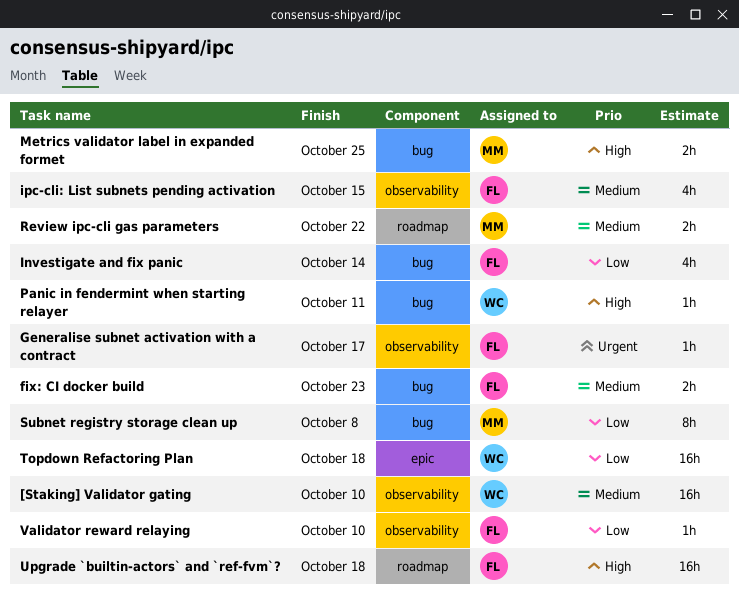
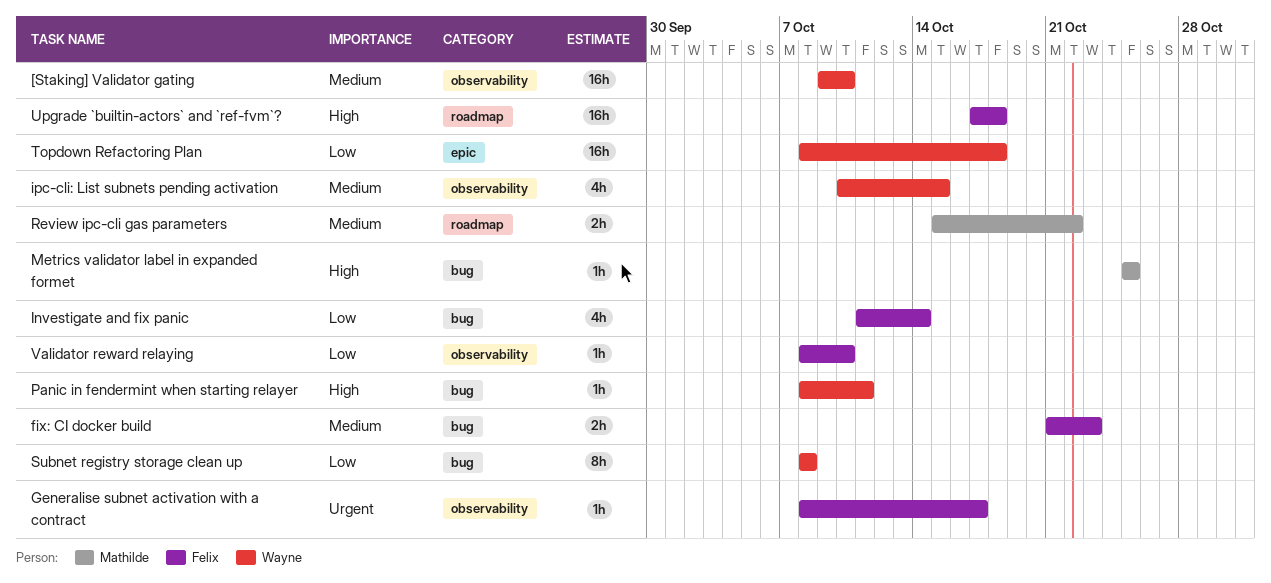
ipc-cli: List subnets pending activation, owner: Felix -> Wayne
Metrics validator label in expanded formet, estimate: 2h -> 1h
Subnet registry storage clean up, owner: Mathilde -> Wayne

